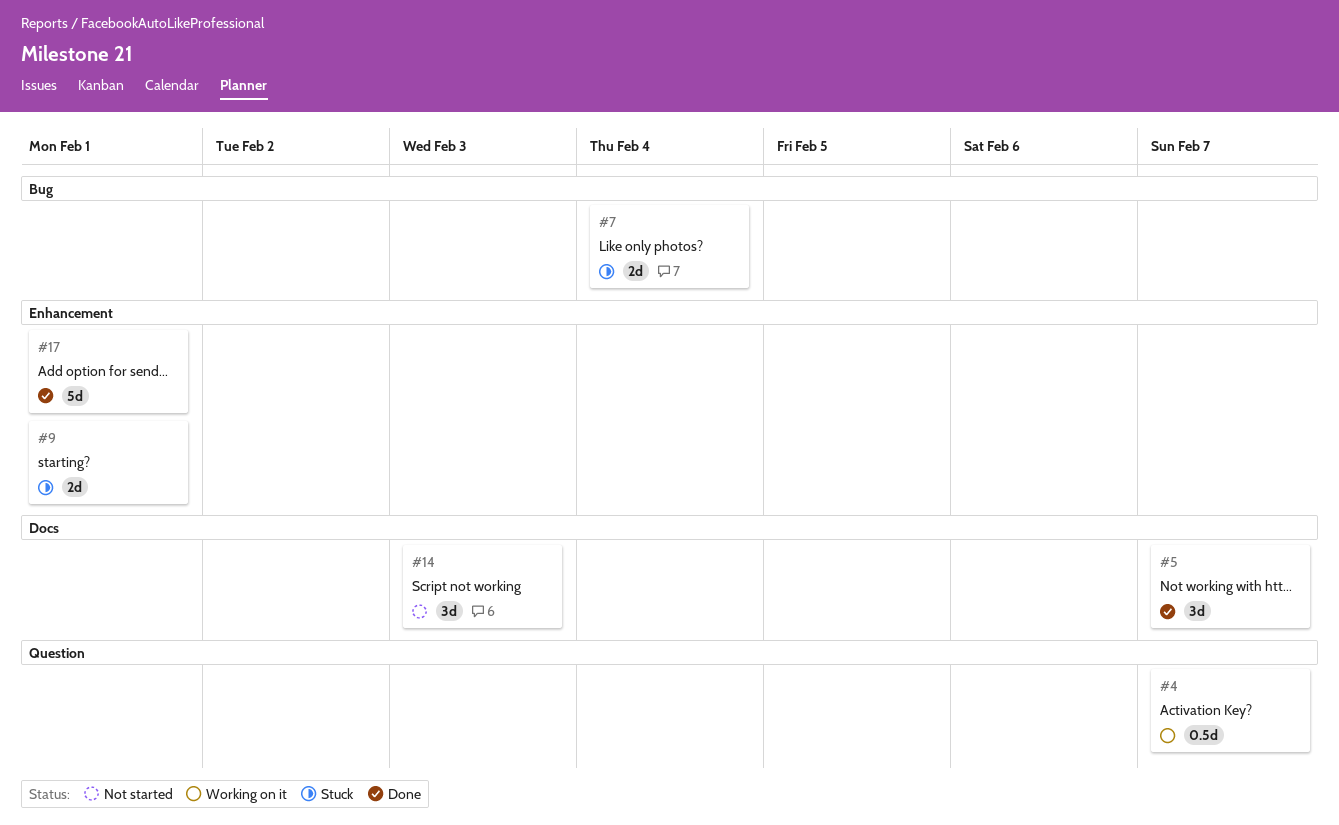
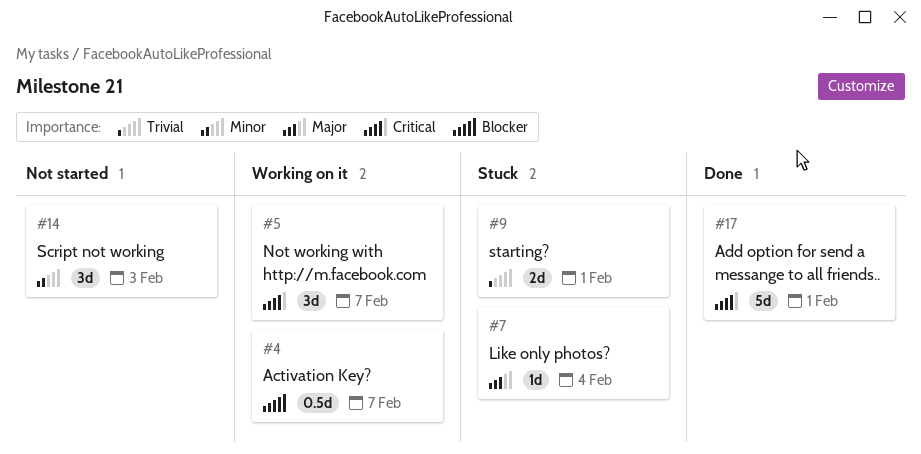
#5, status: Done -> Working on it
#7, estimate: 2d -> 1d

